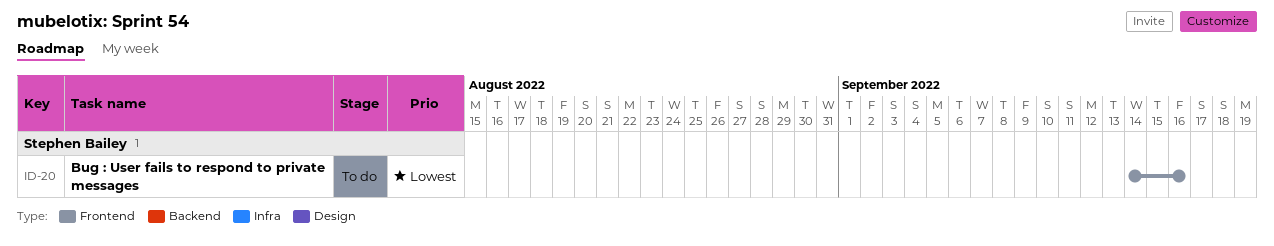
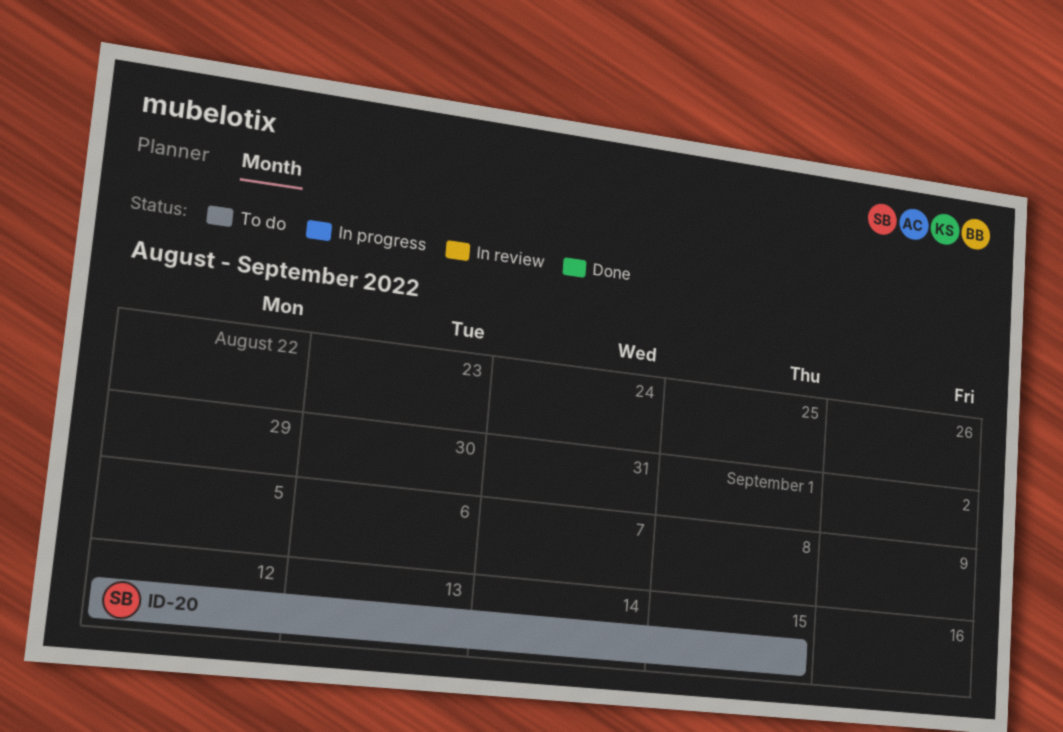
ID-20, start: Sep 14 -> Sep 12
ID-20, due: Sep 16 -> Sep 15

